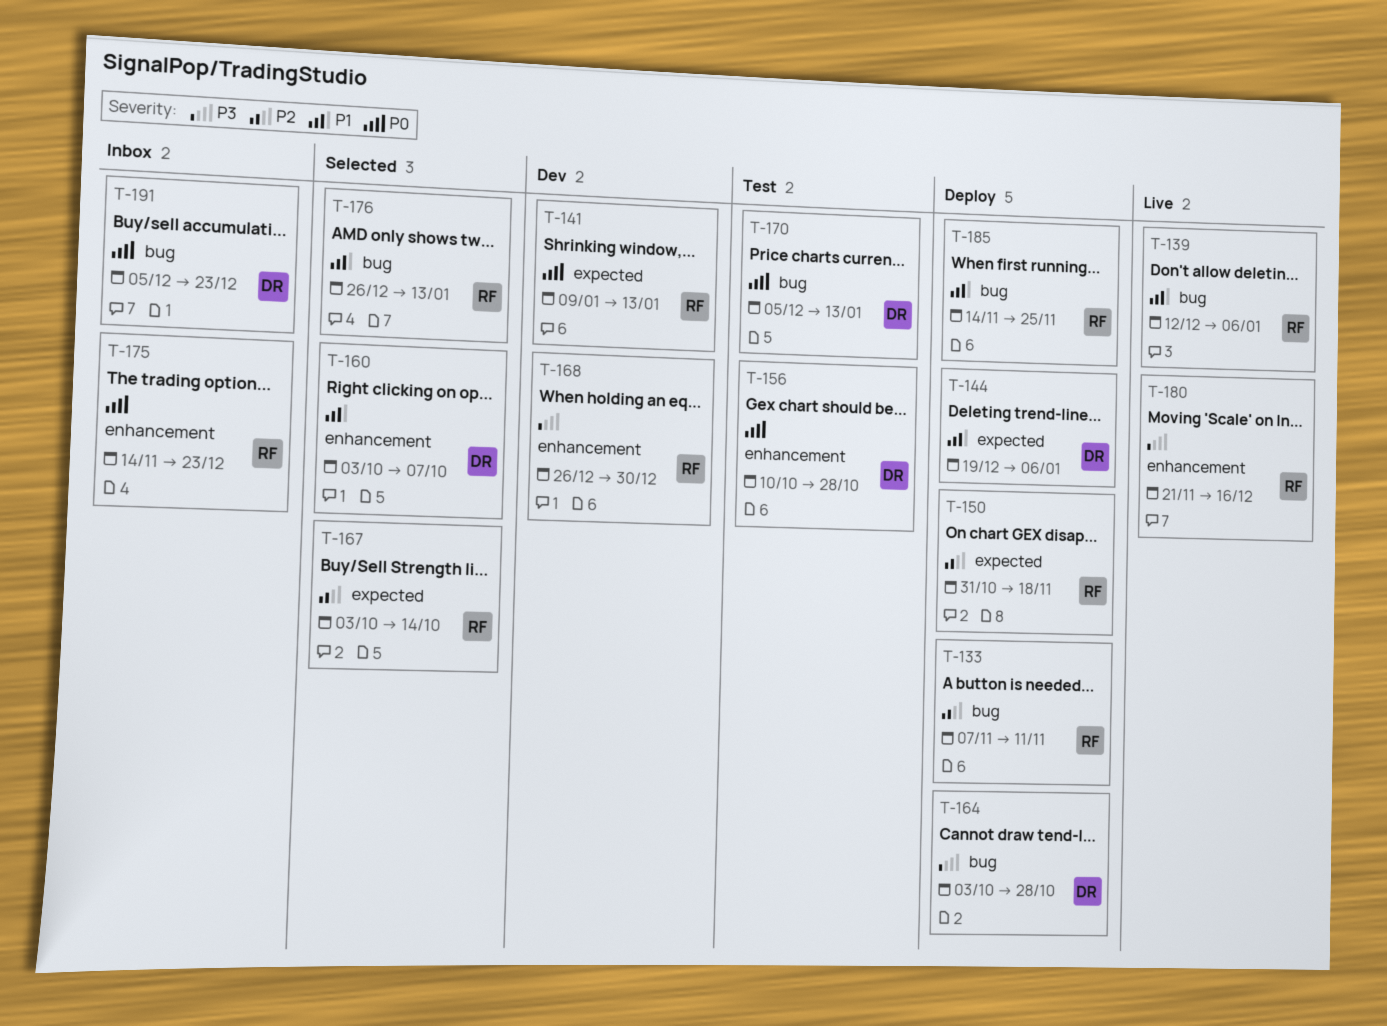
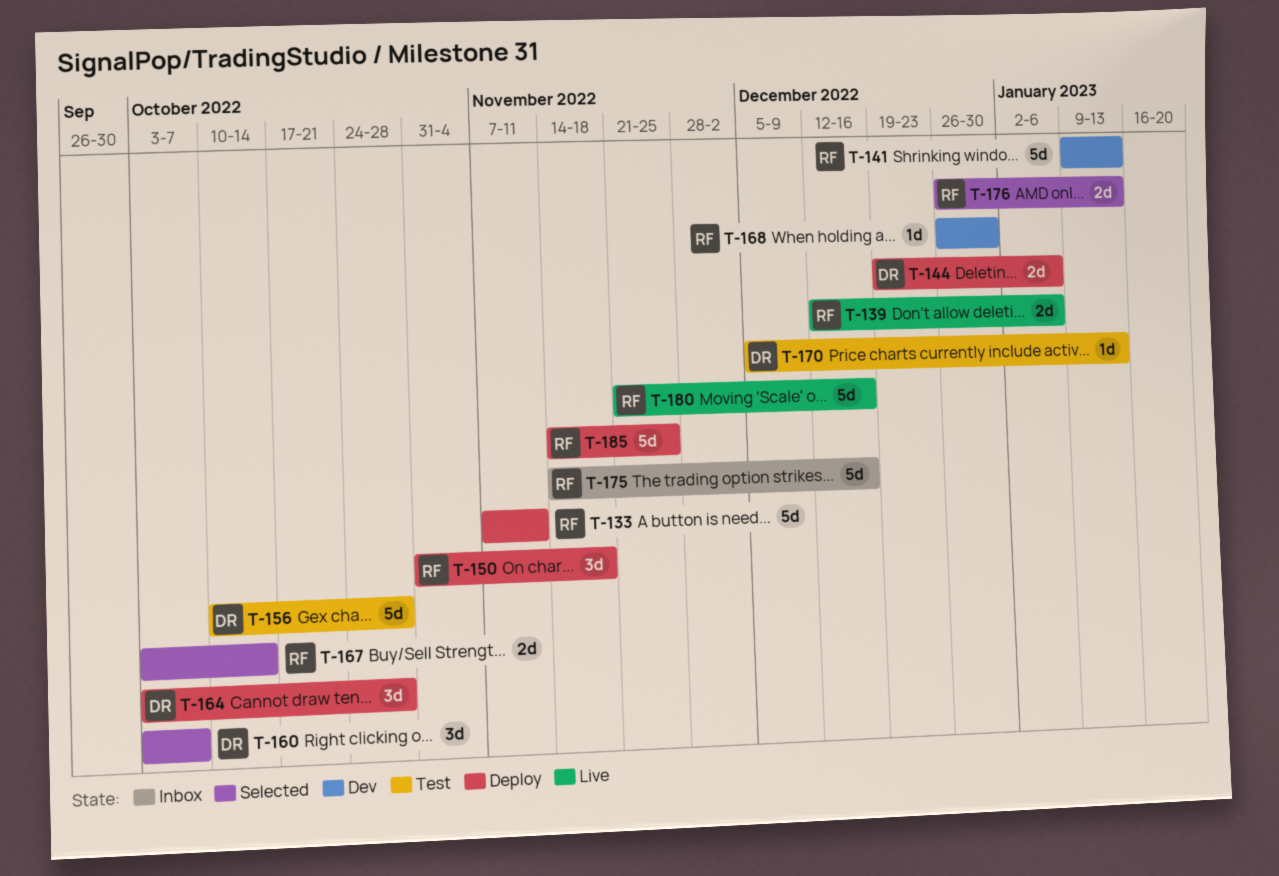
T-175, due: Dec 23 -> Dec 16
T-191: present -> none

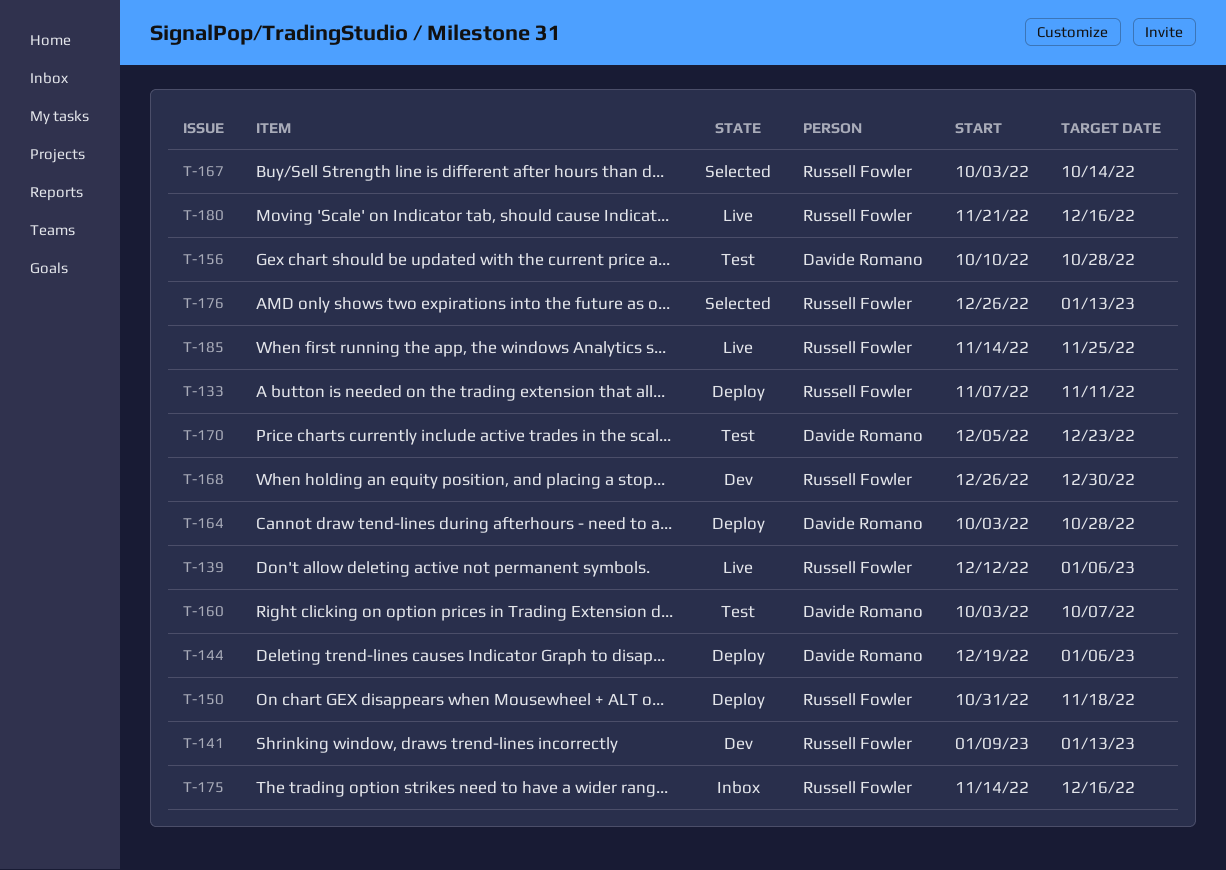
T-160, status: Selected -> Test
T-170, due: Jan 13 -> Dec 23
T-185, status: Deploy -> Live

